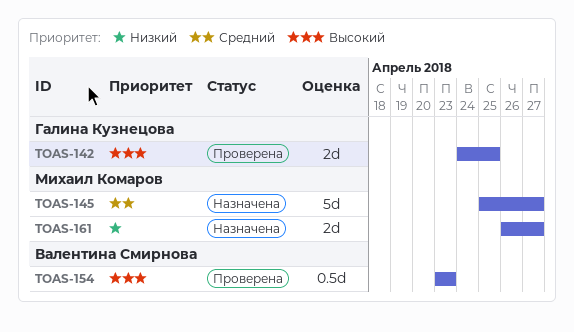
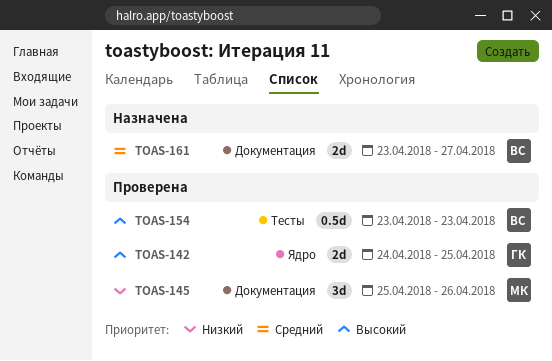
TOAS-145, status: Назначена -> Проверена
TOAS-145, priority: Средний -> Низкий
TOAS-145, estimate: 5d -> 3d
TOAS-145, due: Apr 27 -> Apr 26
TOAS-161, owner: Михаил Комаров -> Валентина Смирнова
TOAS-161, priority: Низкий -> Средний
TOAS-161, start: Apr 26 -> Apr 23

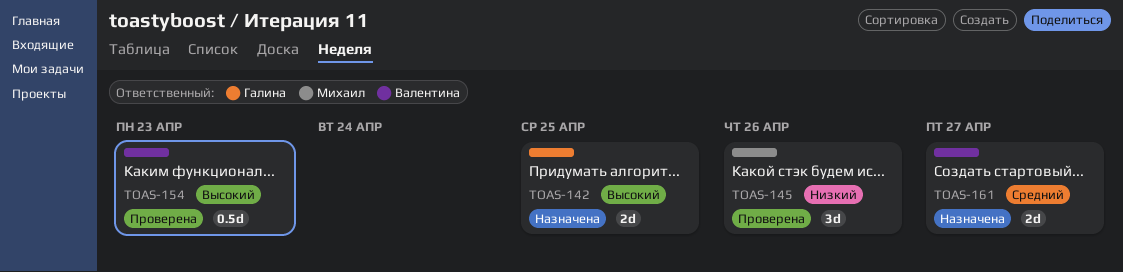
TOAS-142, status: Проверена -> Назначена

